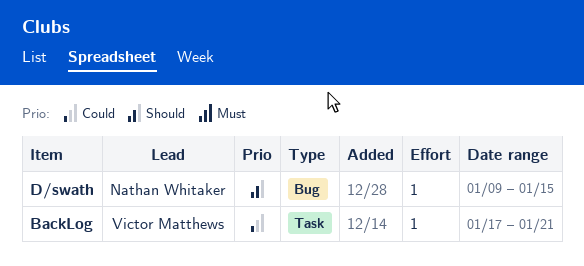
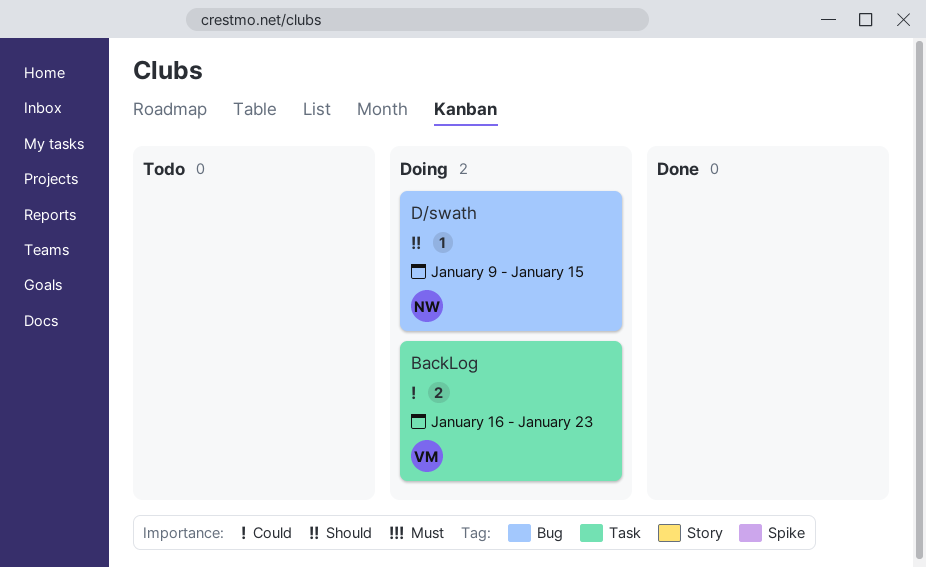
BackLog, estimate: 1 -> 2
BackLog, start: Jan 17 -> Jan 16
BackLog, due: Jan 21 -> Jan 23

